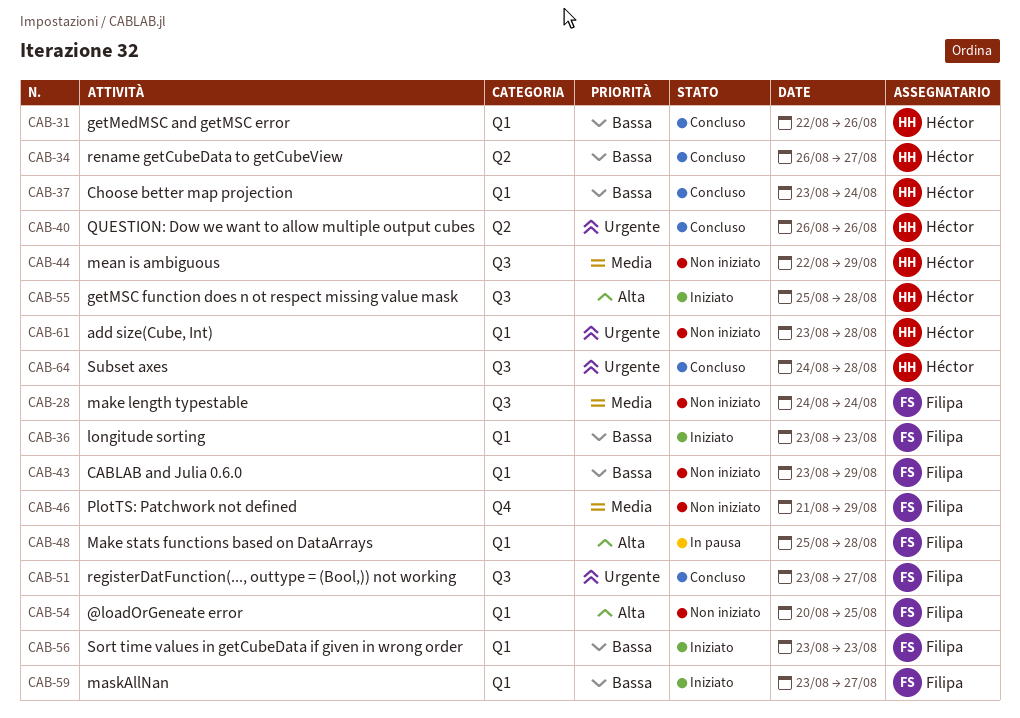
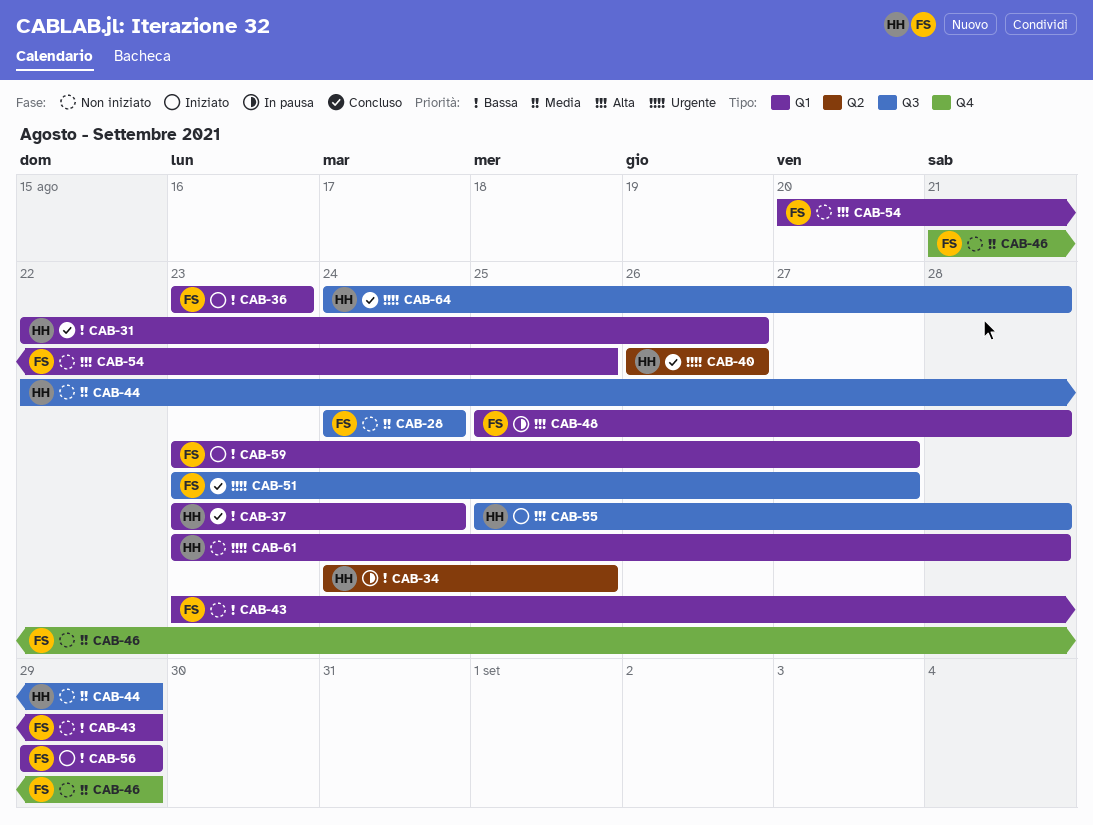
CAB-34, status: Concluso -> In pausa
CAB-34, start: Aug 26 -> Aug 24
CAB-34, due: Aug 27 -> Aug 25
CAB-56, start: Aug 23 -> Aug 29
CAB-56, due: Aug 23 -> Aug 29

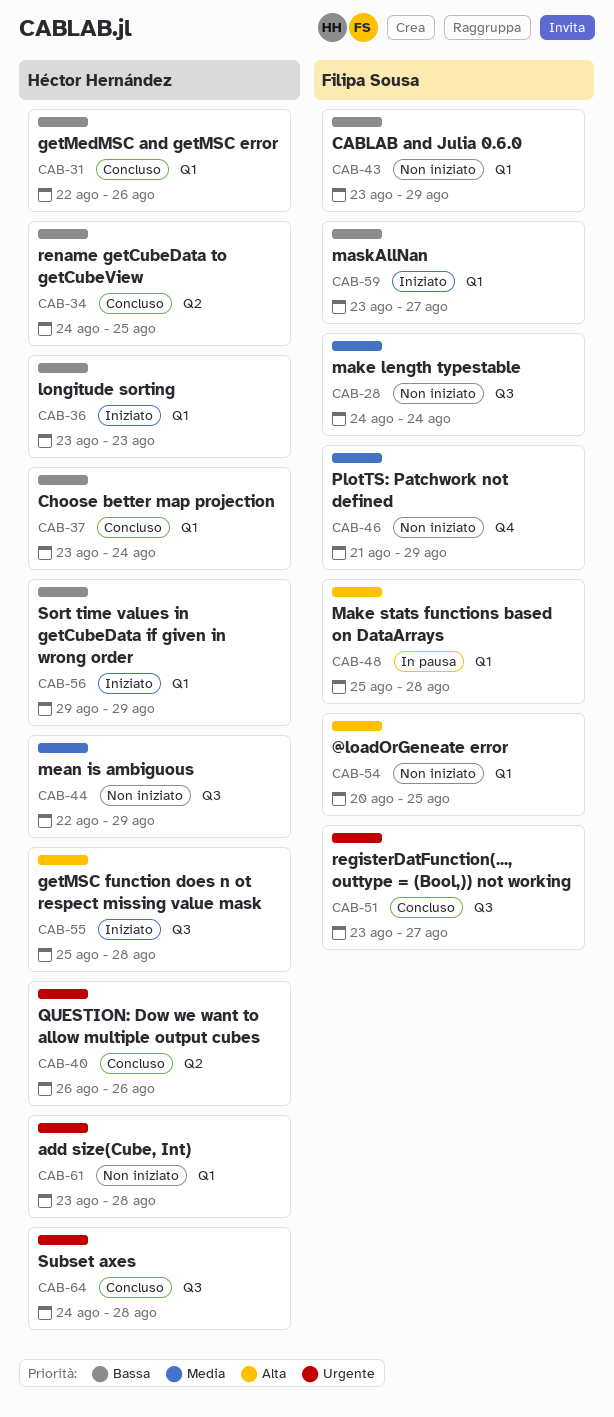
CAB-34, status: In pausa -> Concluso
CAB-36, owner: Filipa Sousa -> Héctor Hernández
CAB-56, owner: Filipa Sousa -> Héctor Hernández

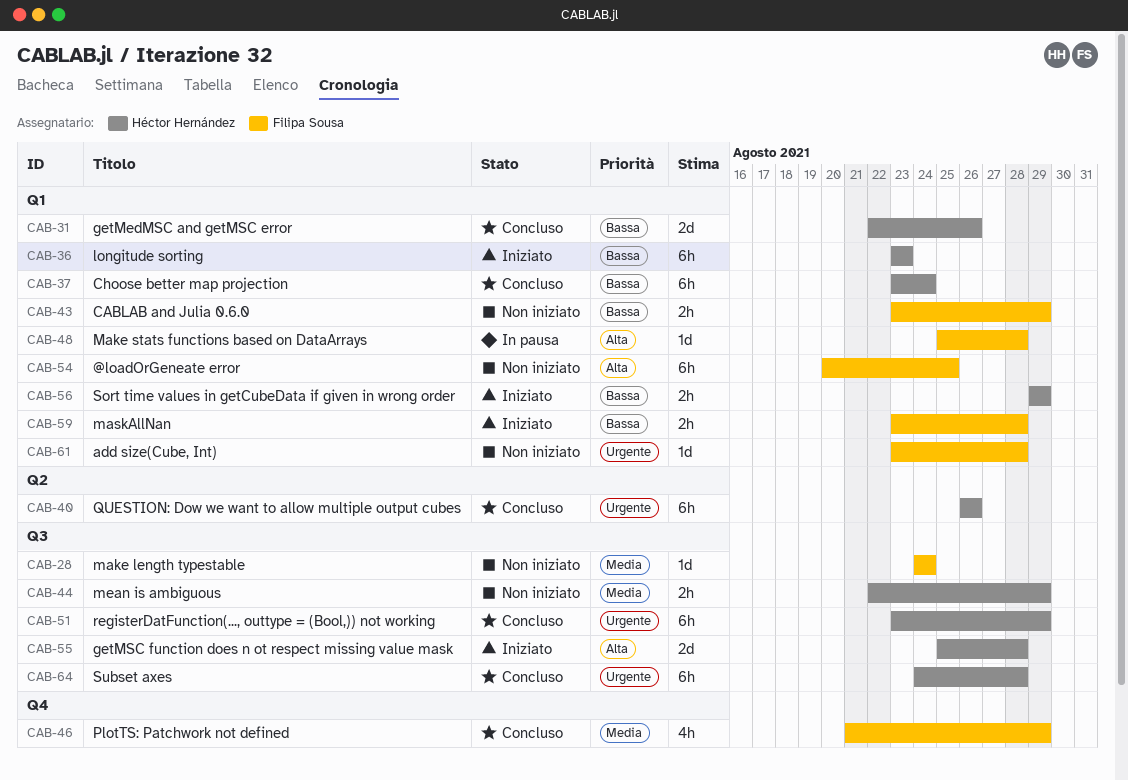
CAB-34: present -> none
CAB-46, status: Non iniziato -> Concluso
CAB-51, owner: Filipa Sousa -> Héctor Hernández
CAB-51, due: Aug 27 -> Aug 29
CAB-59, due: Aug 27 -> Aug 28
CAB-61, owner: Héctor Hernández -> Filipa Sousa

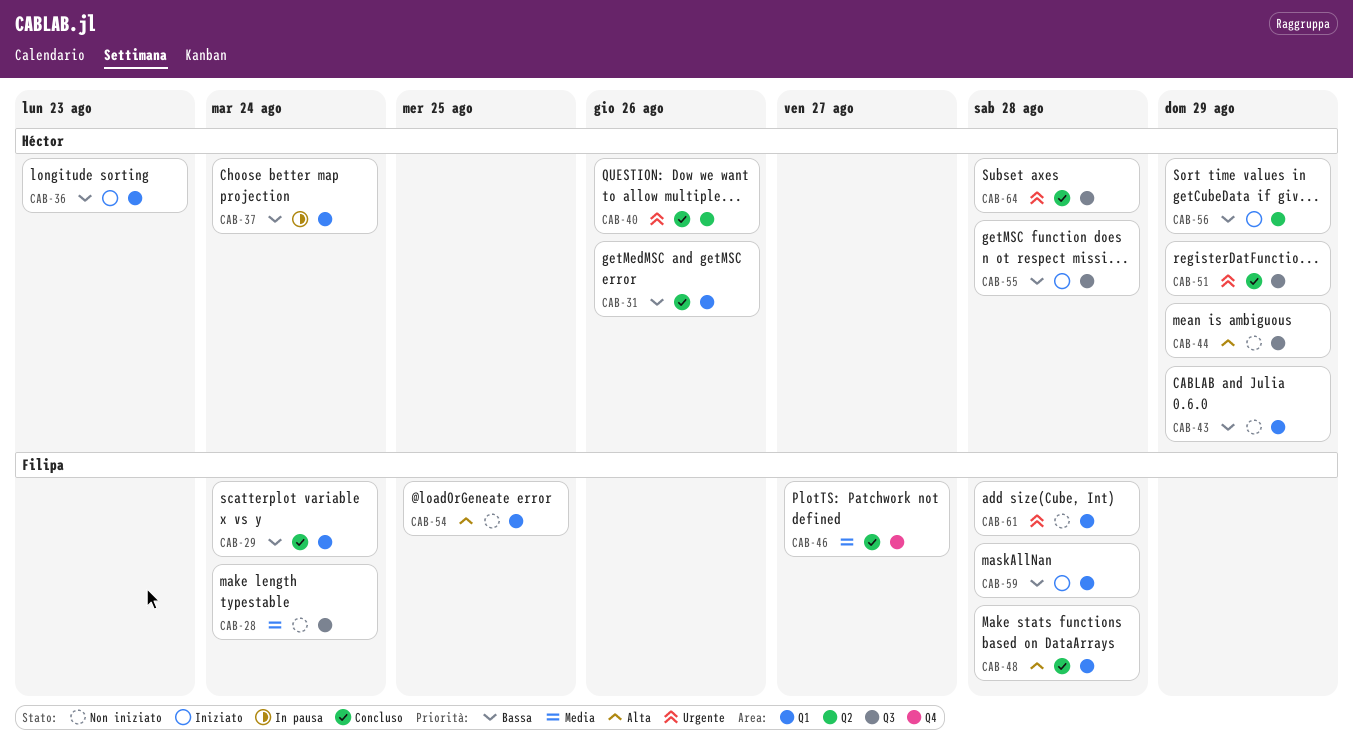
CAB-29: none -> present
CAB-37, status: Concluso -> In pausa
CAB-43, owner: Filipa Sousa -> Héctor Hernández
CAB-44, priority: Media -> Alta
CAB-46, due: Aug 29 -> Aug 27
CAB-48, status: In pausa -> Concluso
CAB-55, priority: Alta -> Bassa
CAB-56, label: Q1 -> Q2

